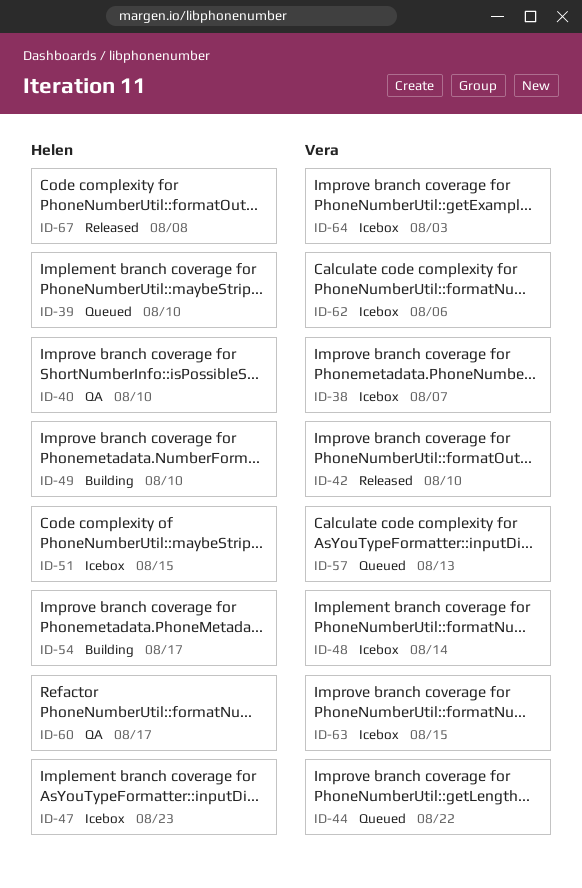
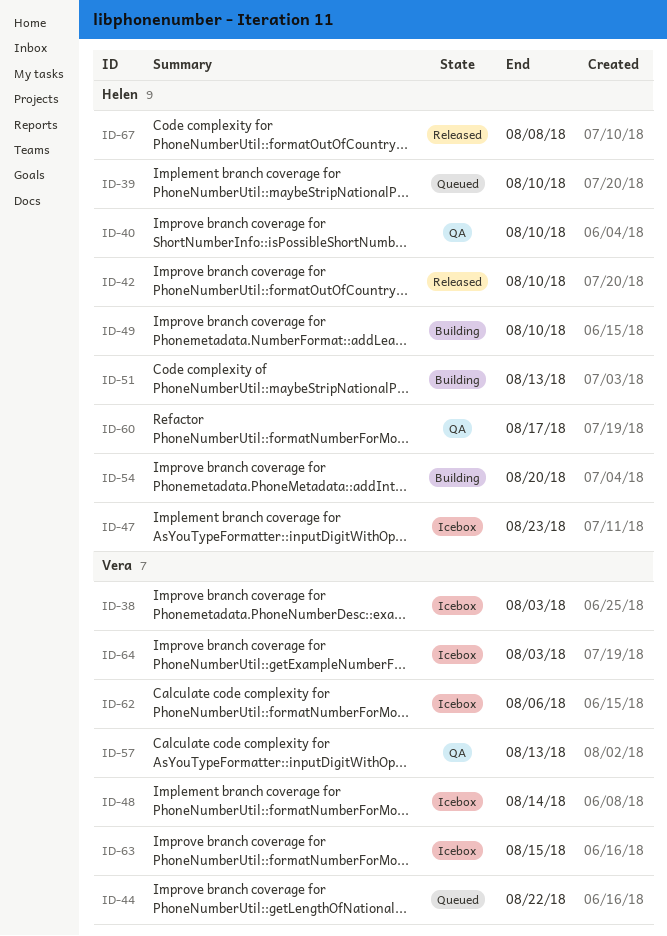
ID-38, due: Aug 7 -> Aug 3
ID-42, owner: Vera -> Helen
ID-51, status: Icebox -> Building
ID-51, due: Aug 15 -> Aug 13
ID-54, due: Aug 17 -> Aug 20
ID-57, status: Queued -> QA

